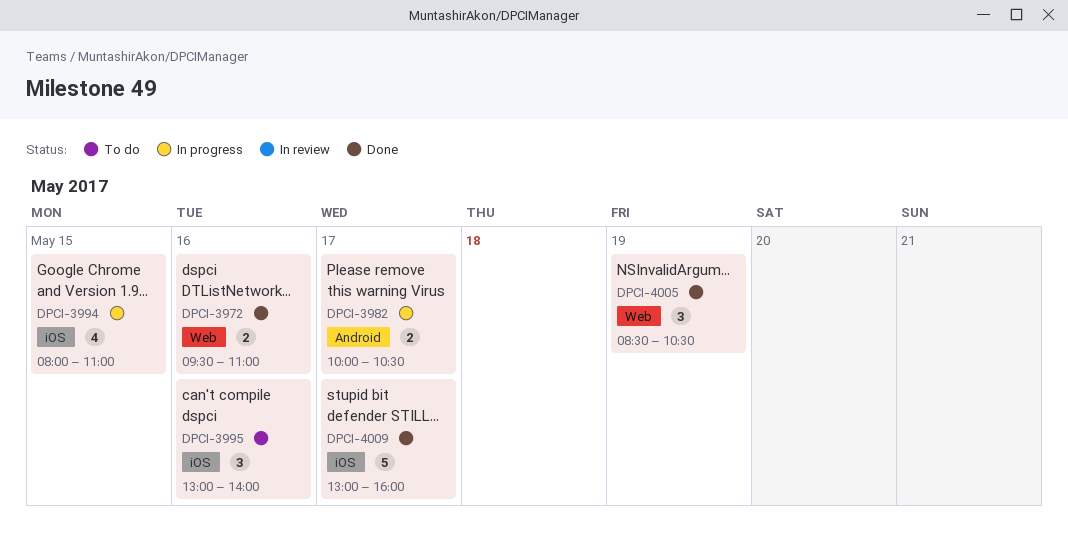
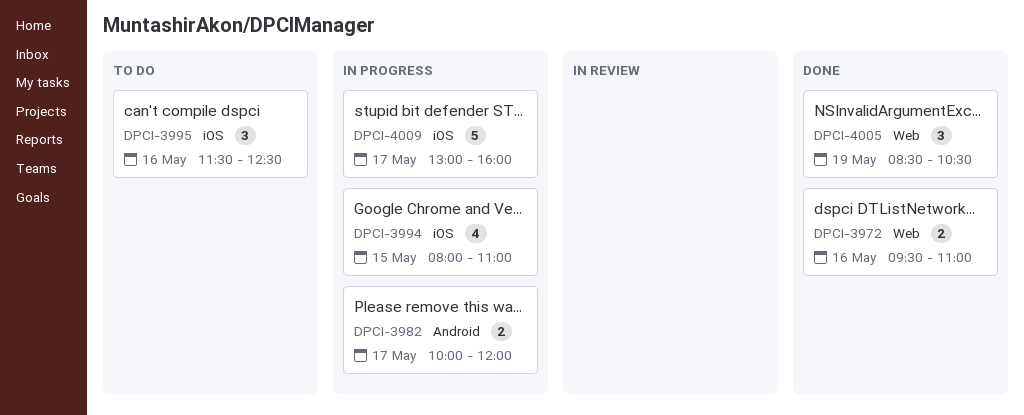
DPCI-3982, ends: 10:30 -> 12:00
DPCI-3995, begins: 13:00 -> 11:30
DPCI-3995, ends: 14:00 -> 12:30
DPCI-4009, status: Done -> In progress

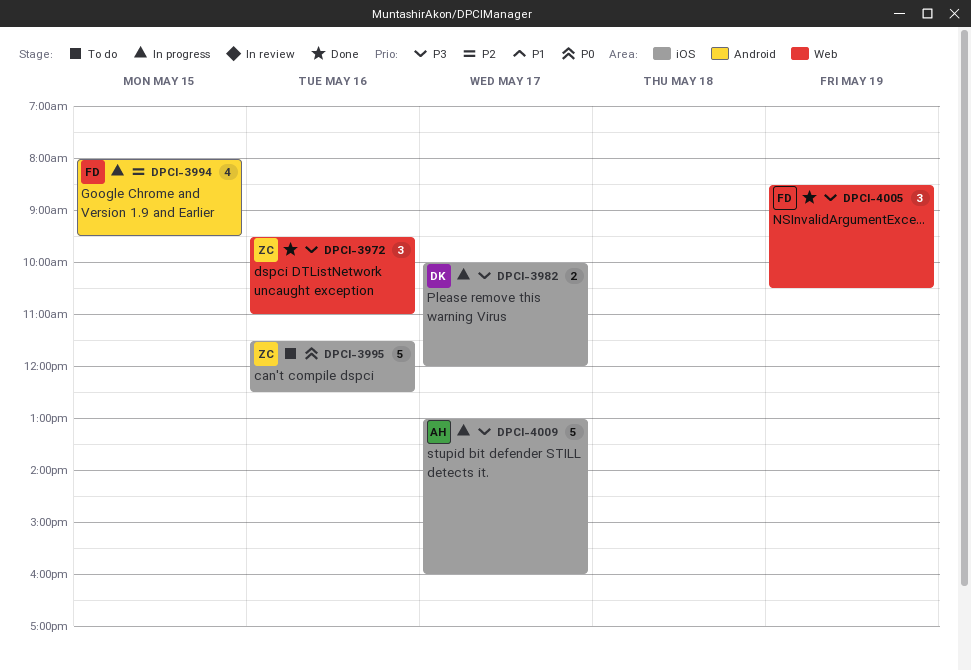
DPCI-3972, estimate: 2 -> 3
DPCI-3982, label: Android -> iOS
DPCI-3994, label: iOS -> Android
DPCI-3994, ends: 11:00 -> 09:30
DPCI-3995, estimate: 3 -> 5

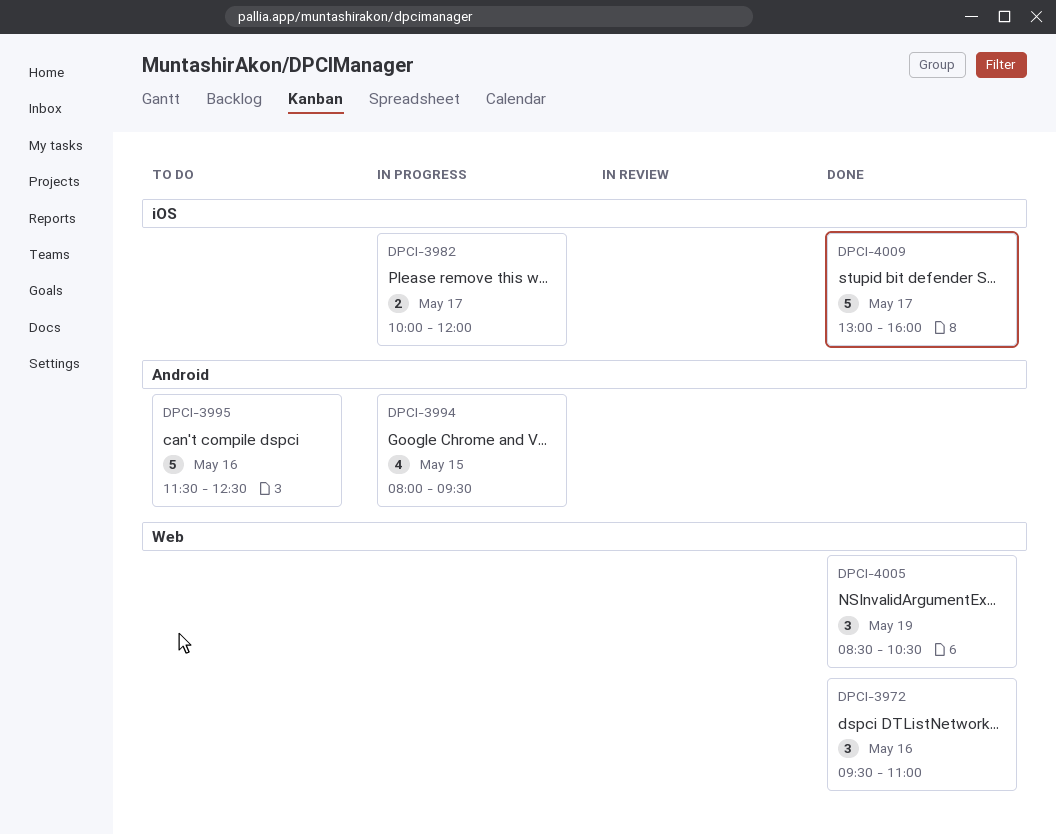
DPCI-3995, label: iOS -> Android
DPCI-4009, status: In progress -> Done

